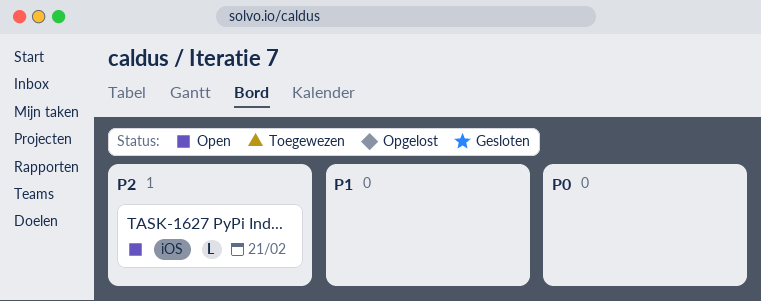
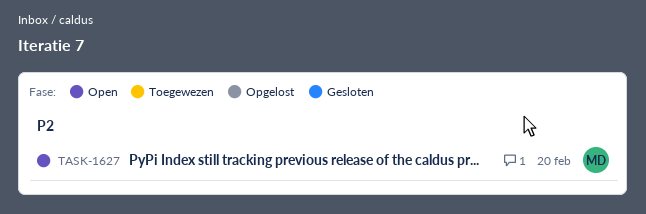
TASK-1627, due: Feb 21 -> Feb 20

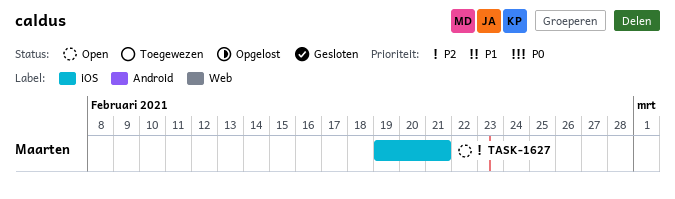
TASK-1627, due: Feb 20 -> Feb 21

